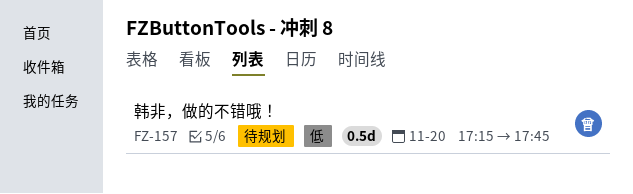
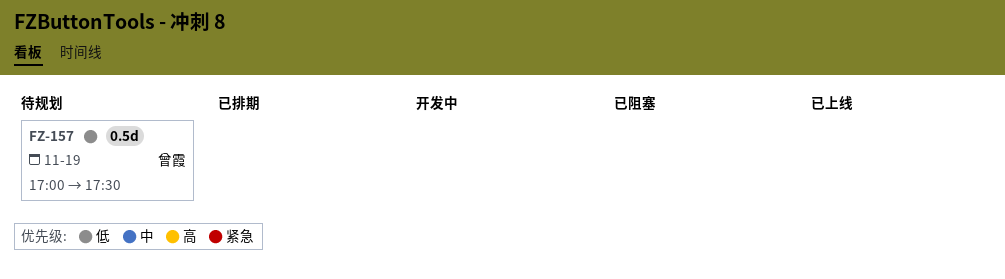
FZ-157, day: Nov 20 -> Nov 19
FZ-157, begins: 17:15 -> 17:00
FZ-157, ends: 17:45 -> 17:30

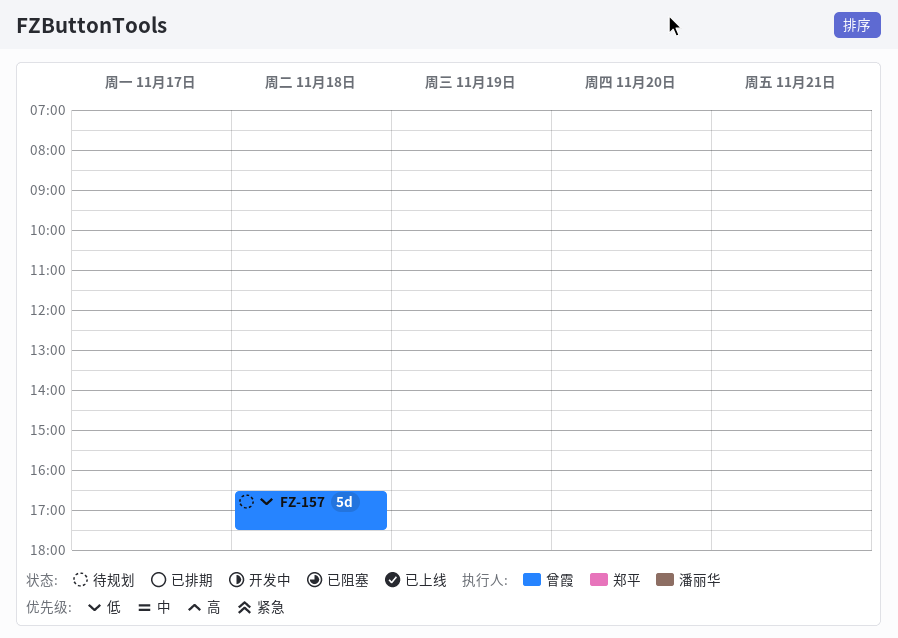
FZ-157, estimate: 0.5d -> 5d
FZ-157, day: Nov 19 -> Nov 18
FZ-157, begins: 17:00 -> 16:30

